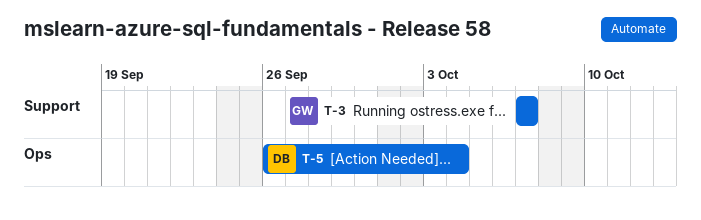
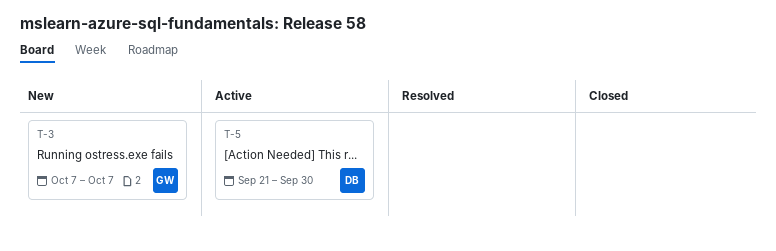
T-5, start: Sep 26 -> Sep 21
T-5, due: Oct 4 -> Sep 30

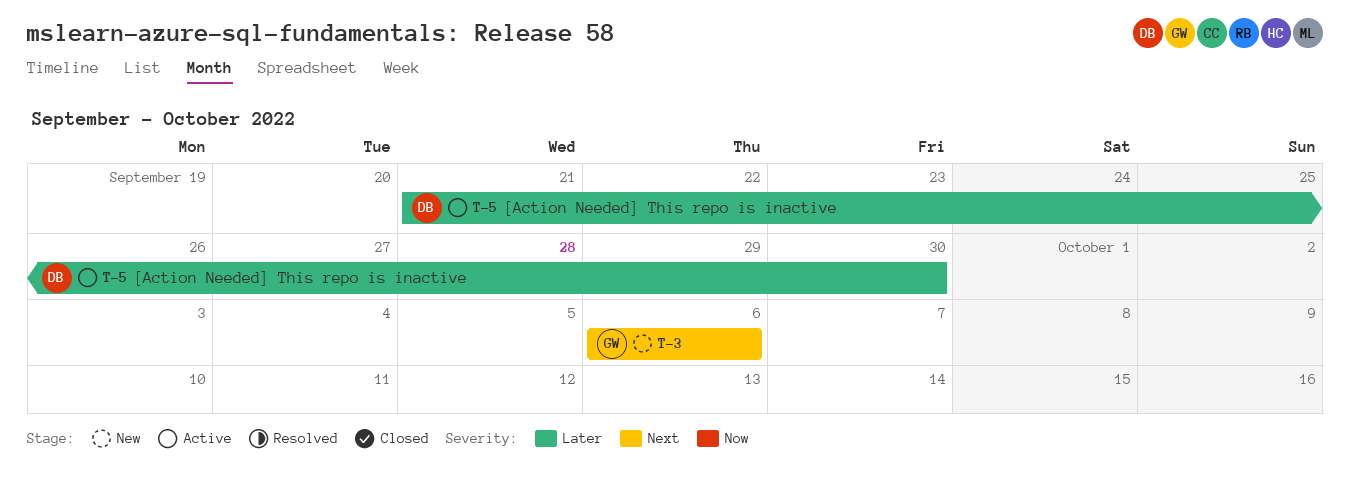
T-3, start: Oct 7 -> Oct 6
T-3, due: Oct 7 -> Oct 6

